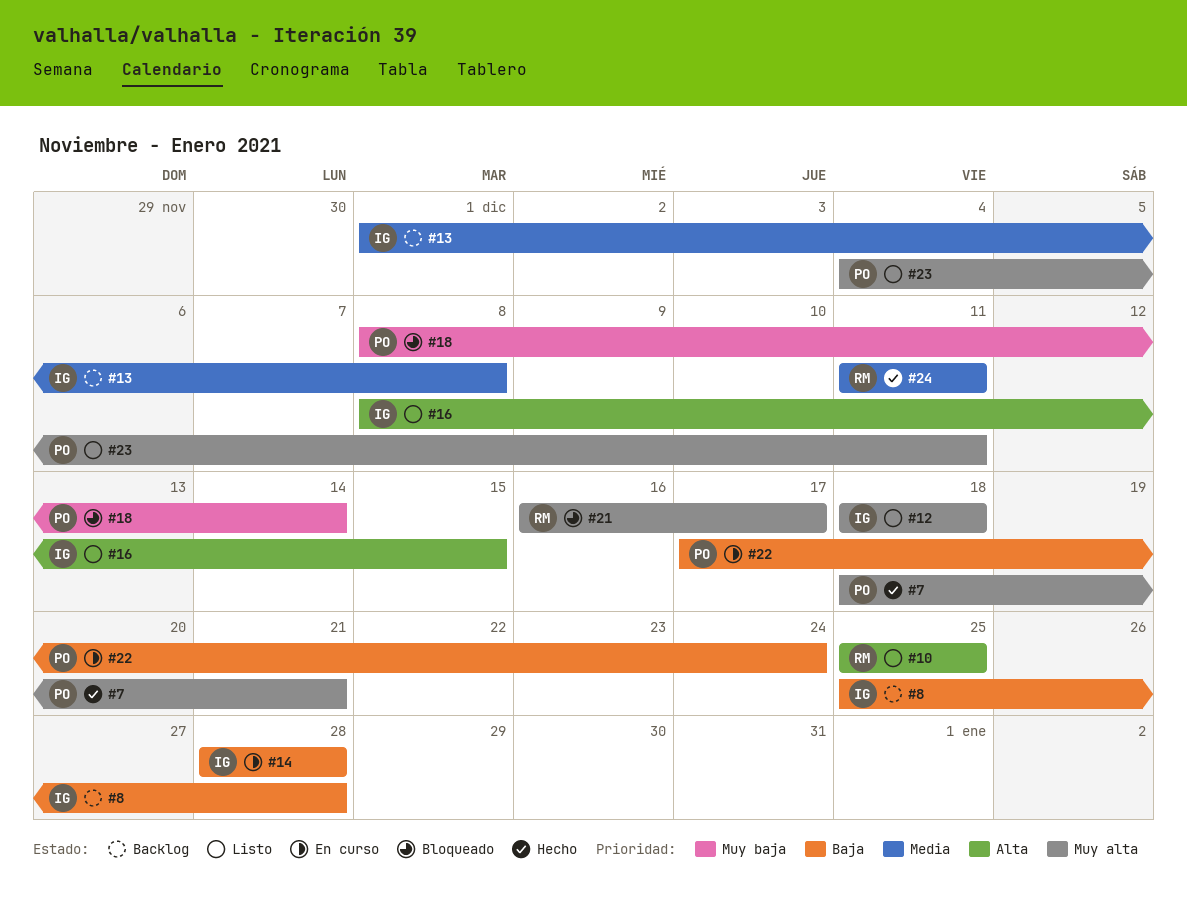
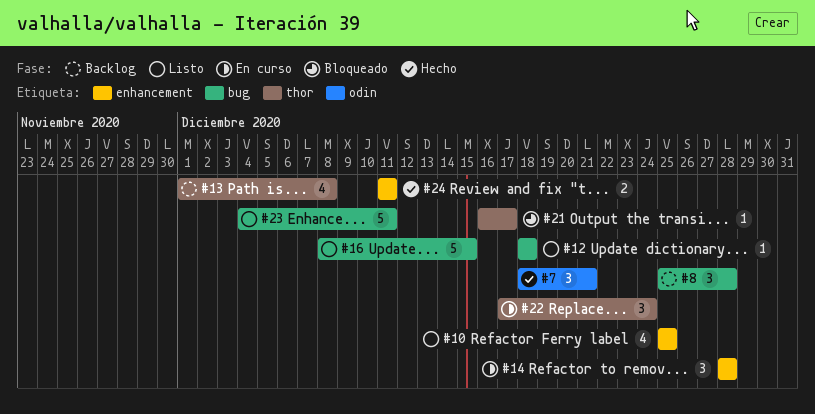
#18: present -> none

